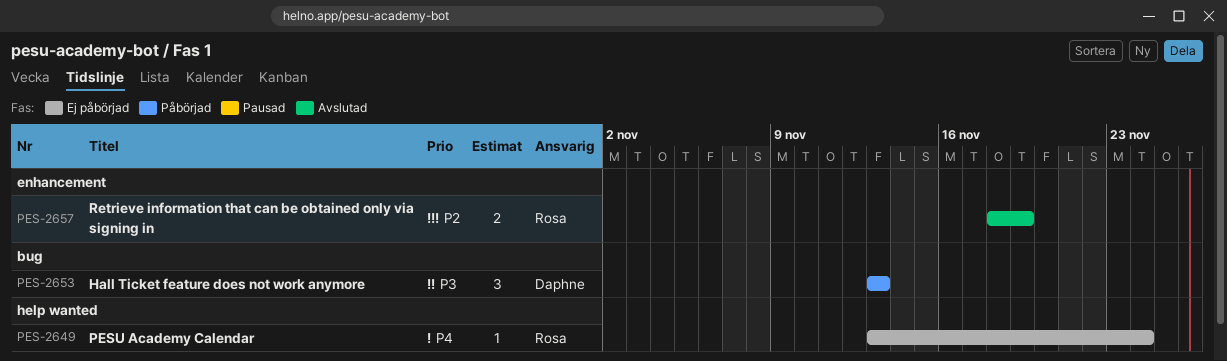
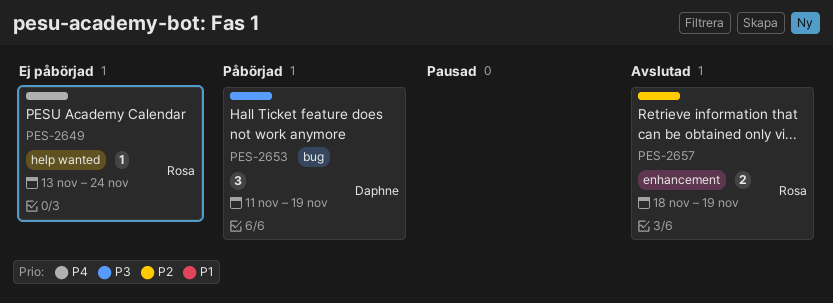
PES-2653, start: Nov 13 -> Nov 11
PES-2653, due: Nov 13 -> Nov 19

